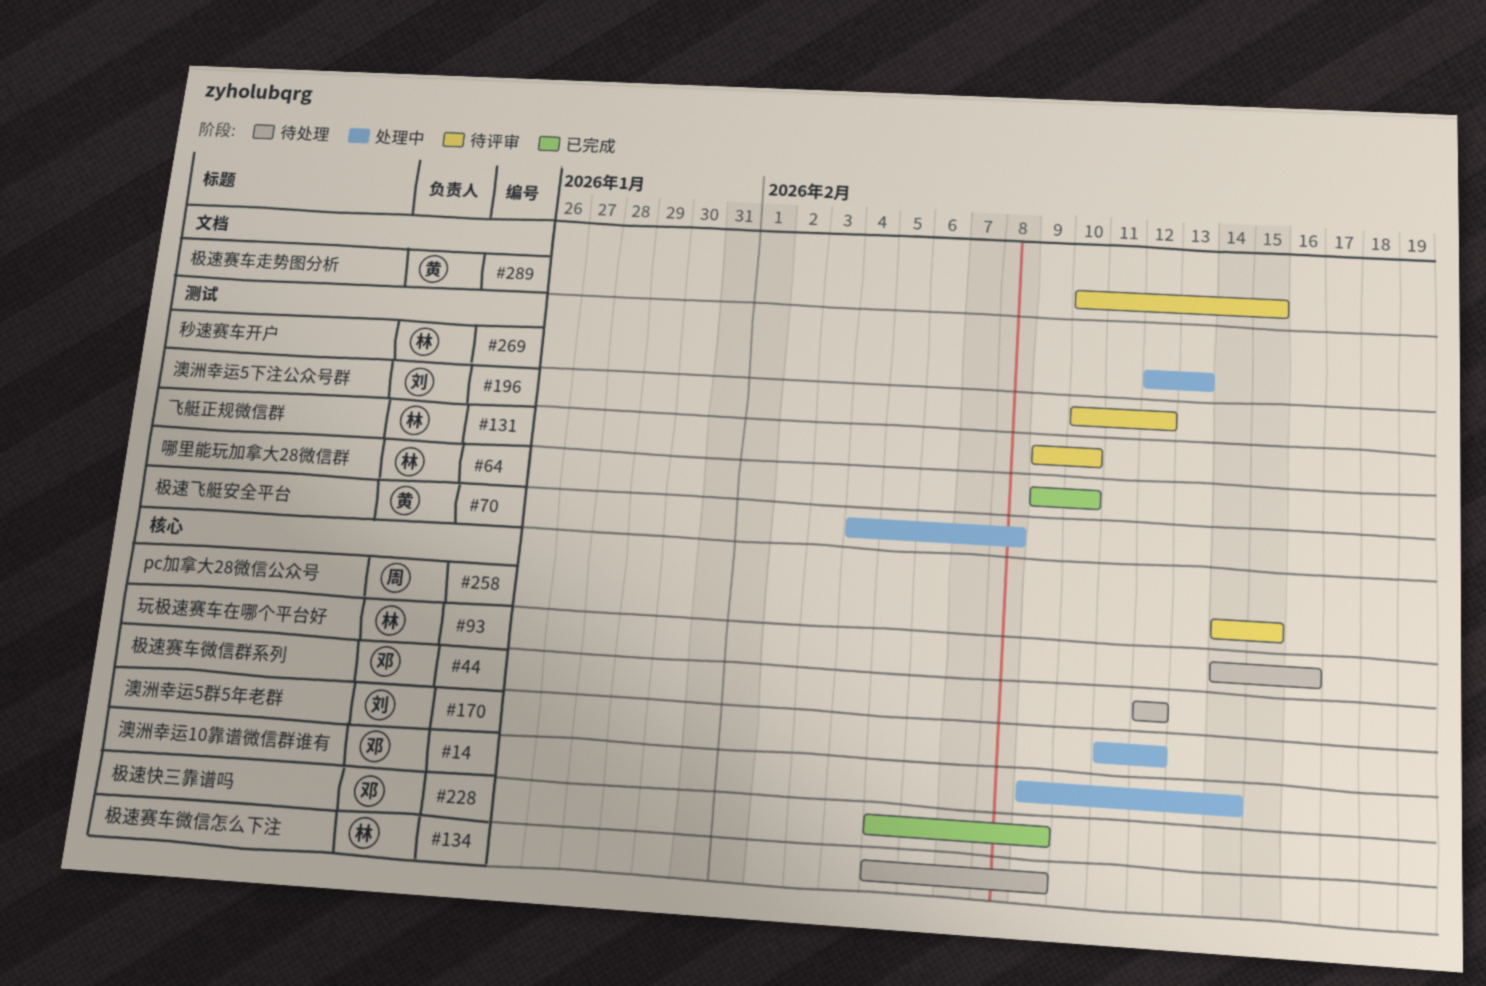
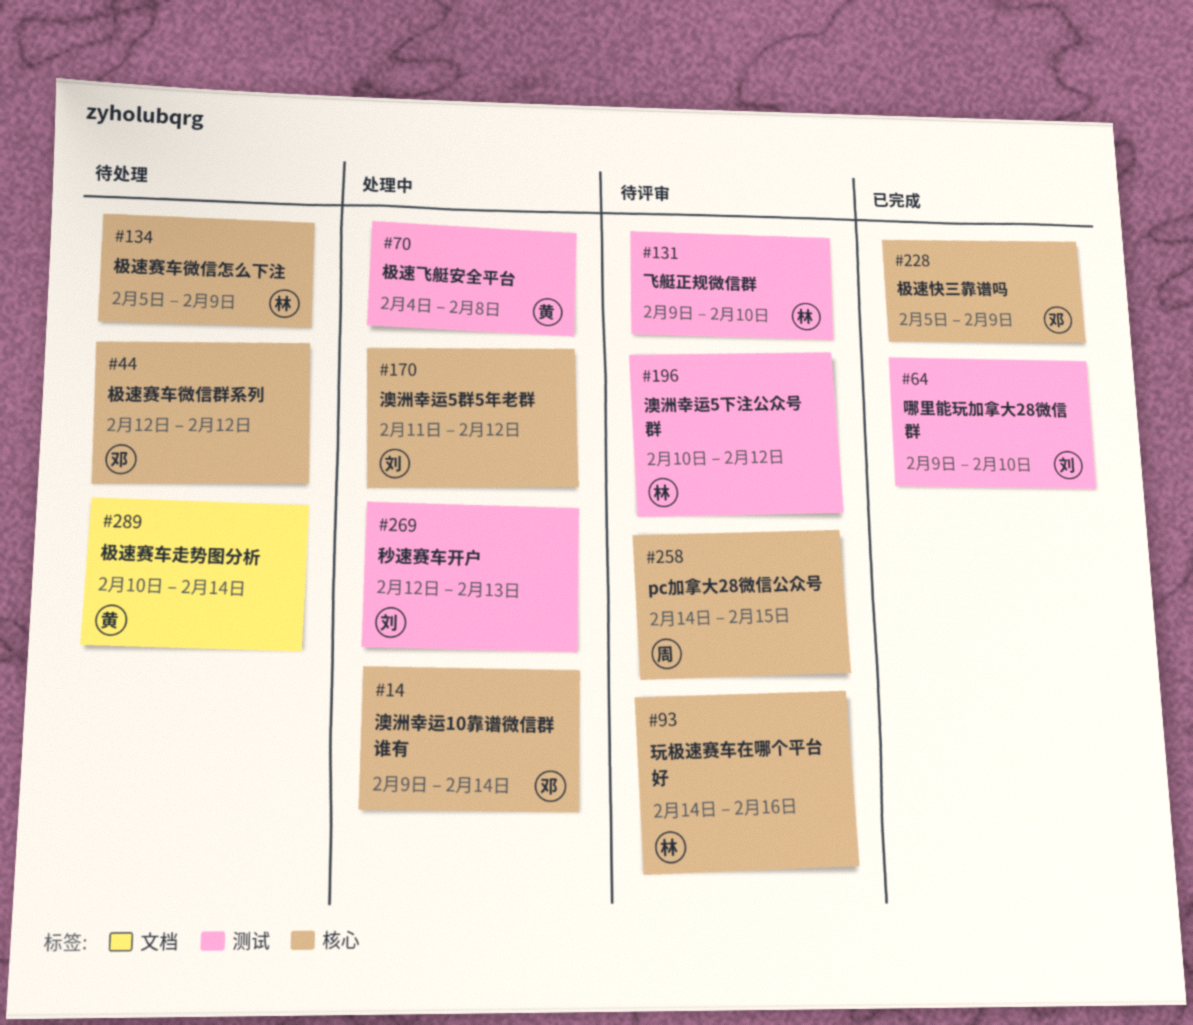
#64, owner: 林 -> 刘
#93, status: 待处理 -> 待评审
#196, owner: 刘 -> 林
#269, owner: 林 -> 刘
#289, status: 待评审 -> 待处理
#289, due: Feb 15 -> Feb 14

